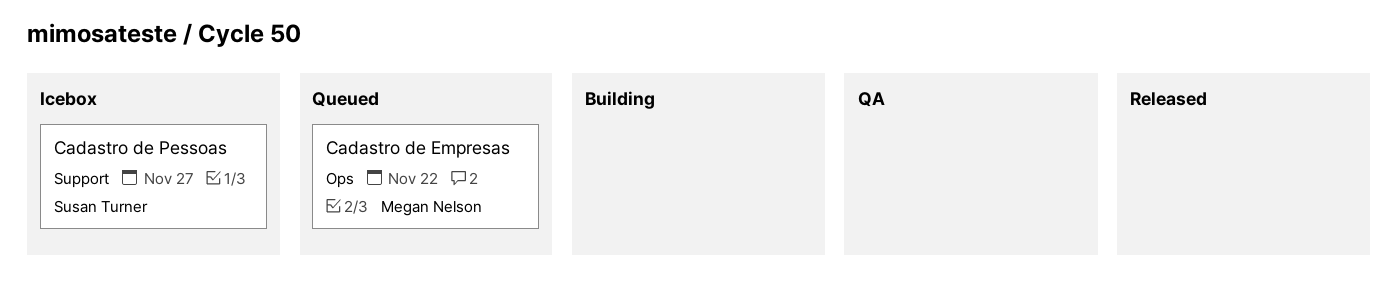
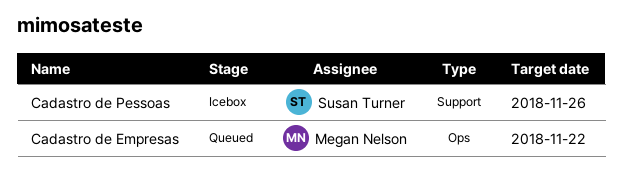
Cadastro de Pessoas, due: Nov 27 -> Nov 26

